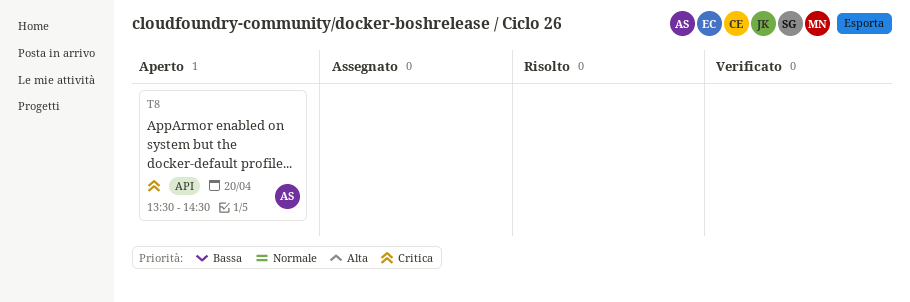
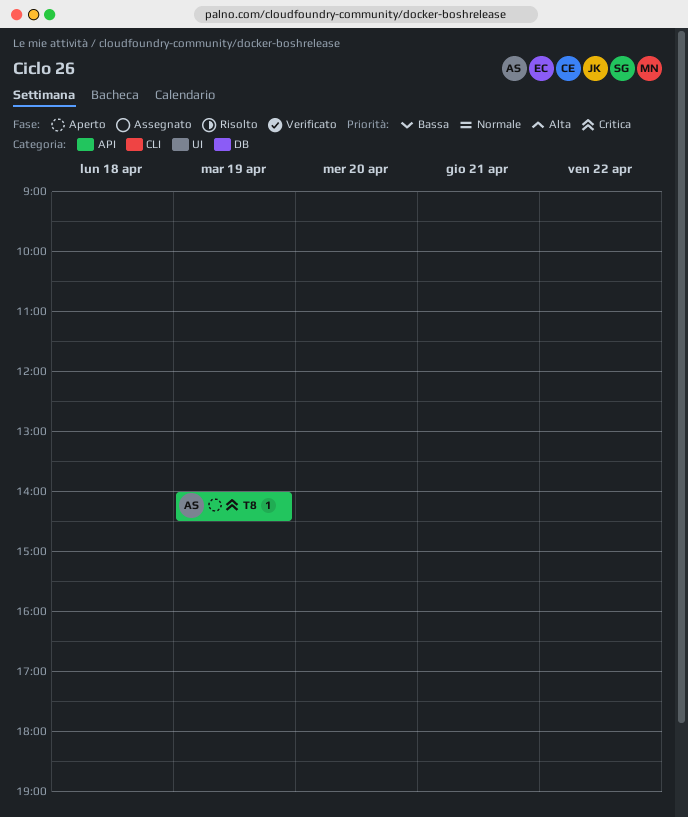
T8, day: Apr 20 -> Apr 19
T8, begins: 13:30 -> 14:00

